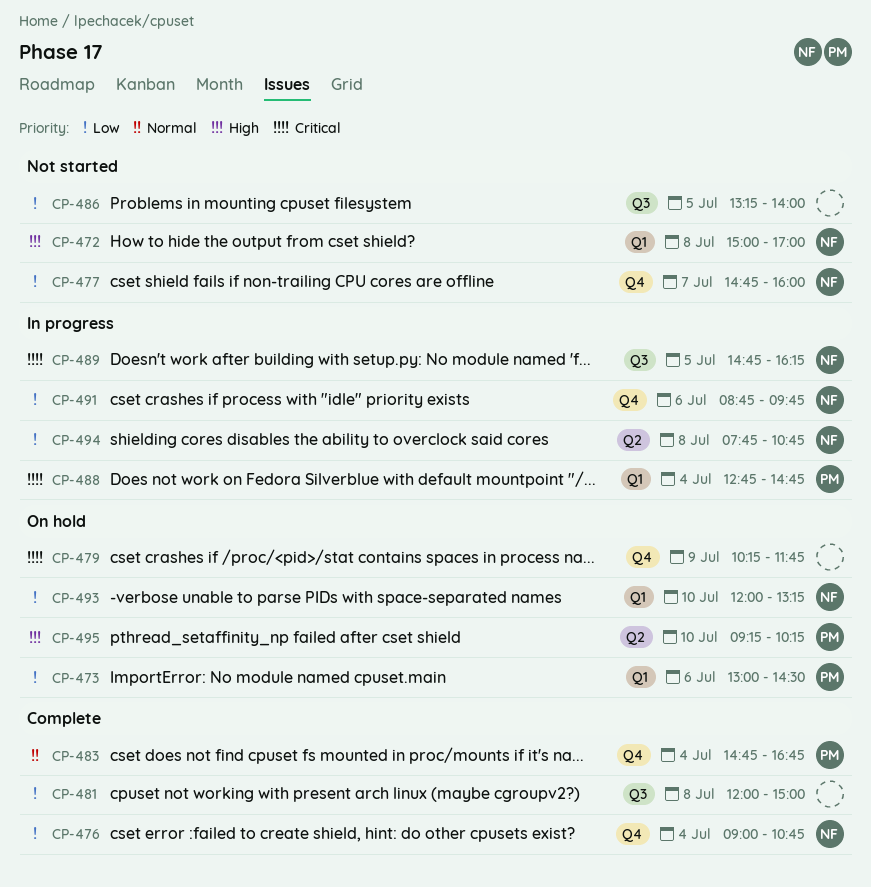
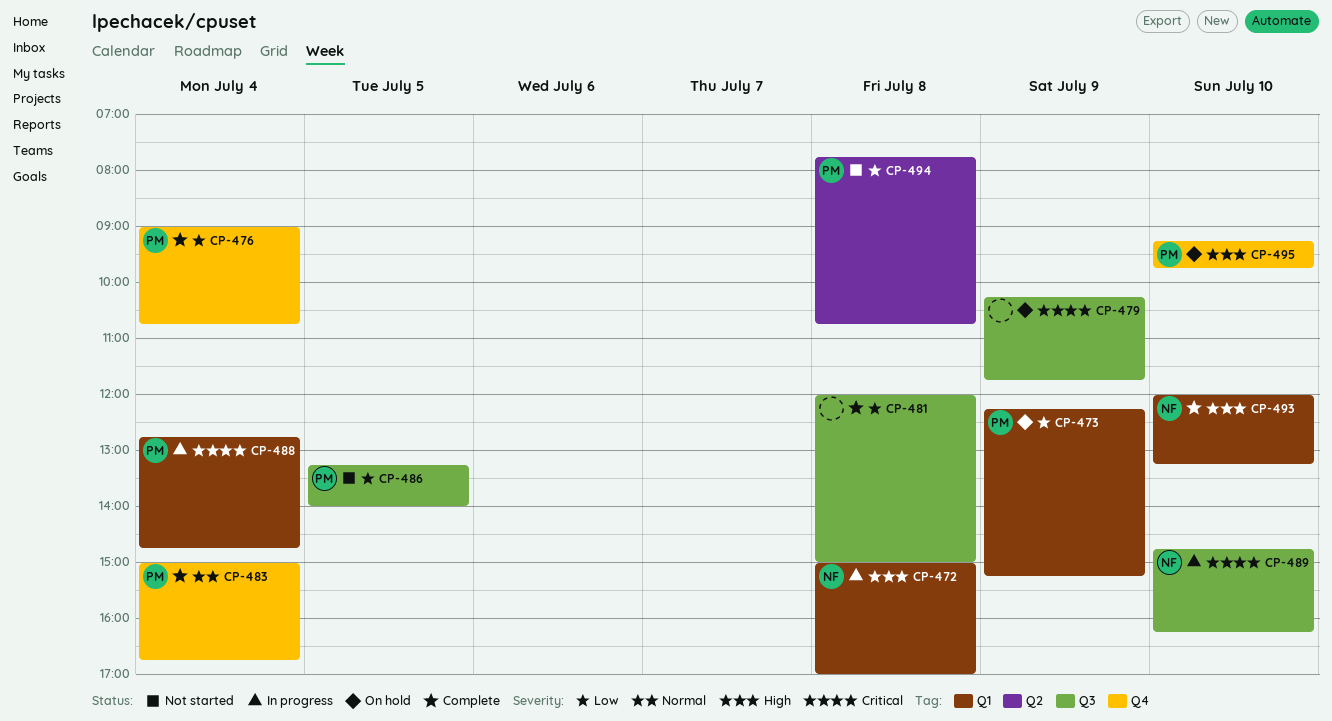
CP-472, status: Not started -> In progress
CP-473, day: Jul 6 -> Jul 9
CP-473, begins: 13:00 -> 12:15
CP-473, ends: 14:30 -> 15:15
CP-476, owner: NF -> PM
CP-477: present -> none
CP-479, label: Q4 -> Q3
CP-483, begins: 14:45 -> 15:00
CP-486, owner: none -> PM
CP-489, day: Jul 5 -> Jul 10
CP-491: present -> none
CP-493, status: On hold -> Complete
CP-493, priority: Low -> High
CP-494, status: In progress -> Not started
CP-494, owner: NF -> PM
CP-495, label: Q2 -> Q4
CP-495, ends: 10:15 -> 09:45

